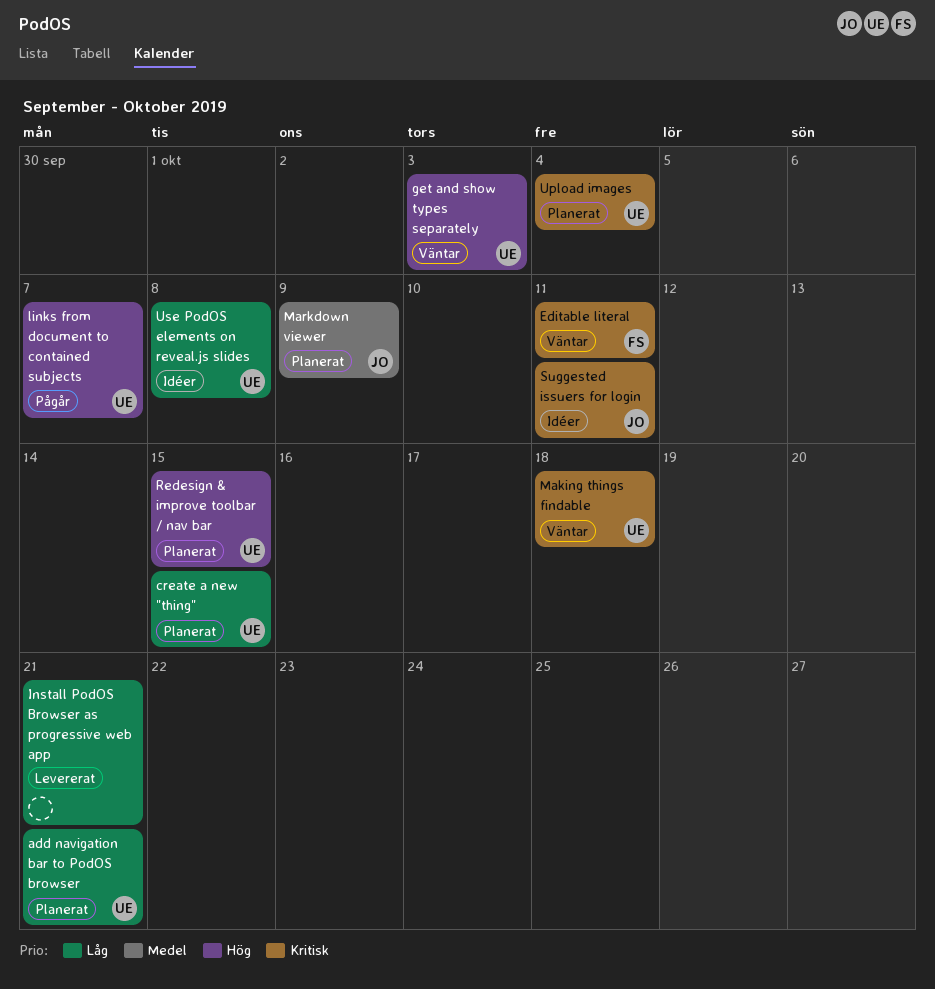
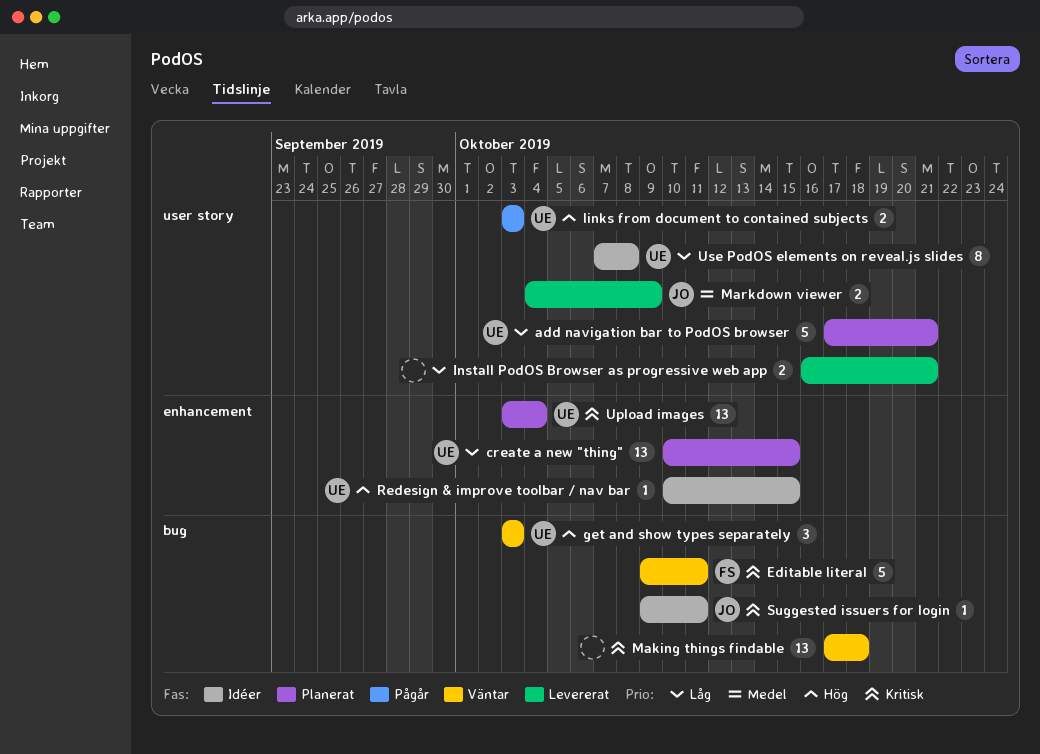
links from document to contained subjects, due: Oct 7 -> Oct 3
Making things findable, owner: UE -> none
Markdown viewer, status: Planerat -> Levererat
Redesign & improve toolbar / nav bar, status: Planerat -> Idéer

